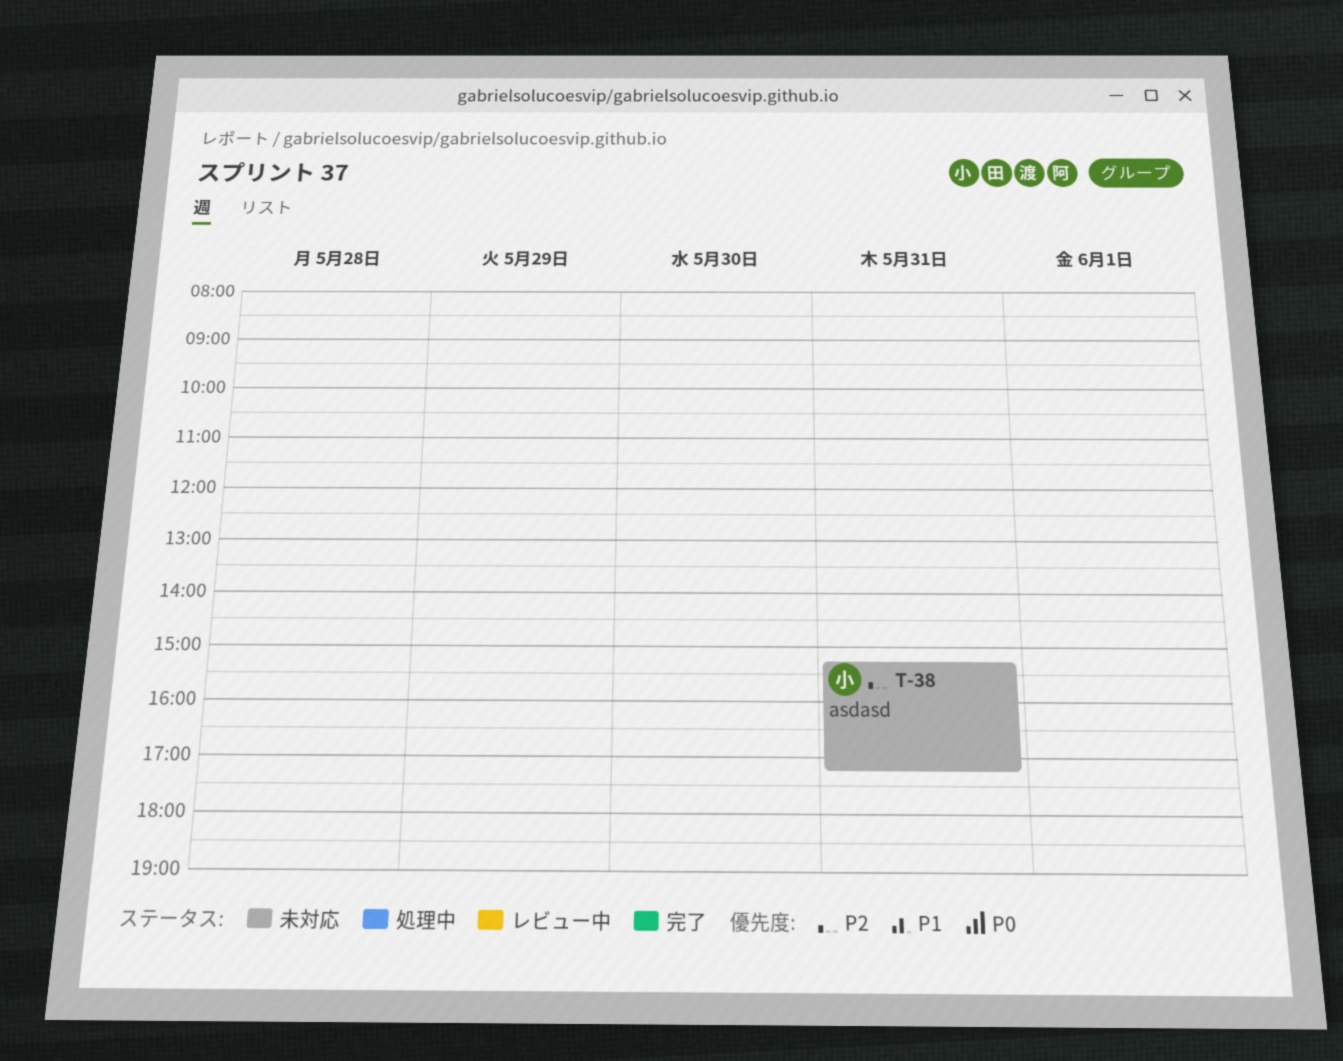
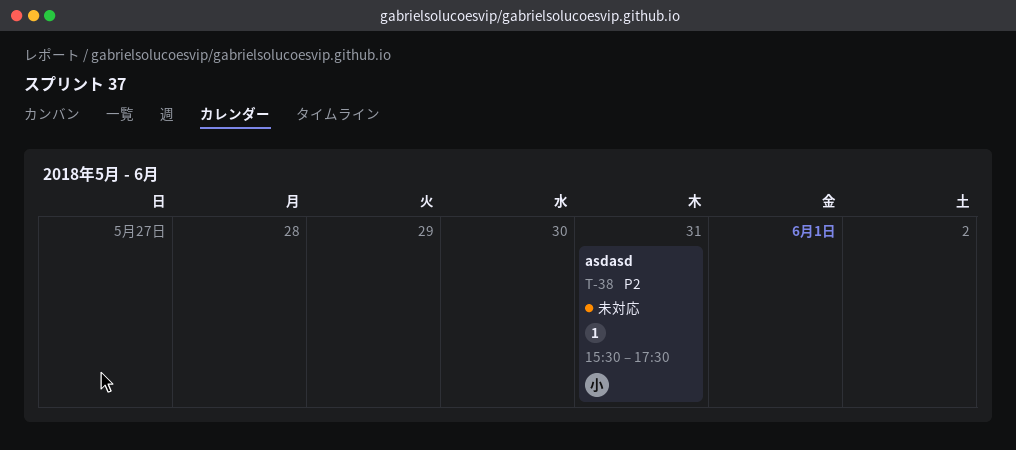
T-38, begins: 15:15 -> 15:30
T-38, ends: 17:15 -> 17:30

